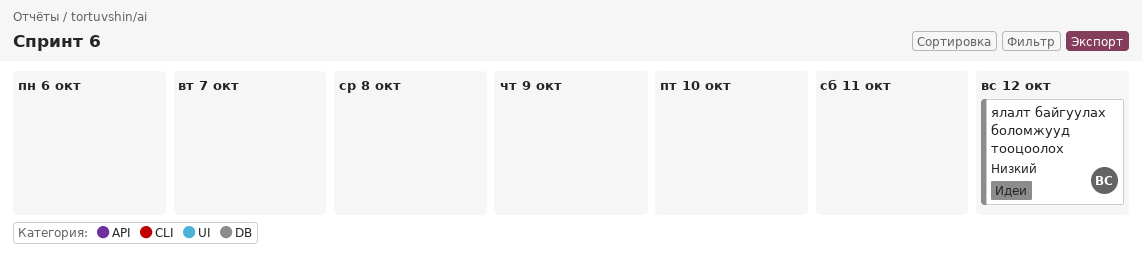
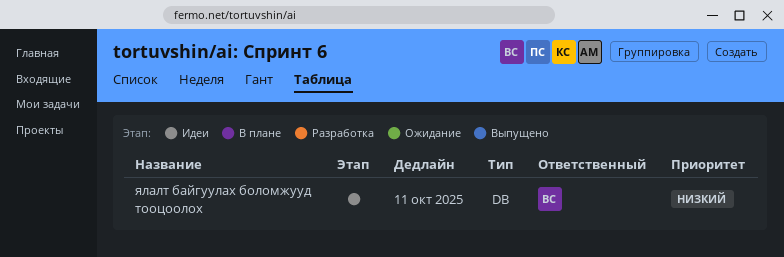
ялалт байгуулах боломжууд тооцоолох, due: Oct 12 -> Oct 11

